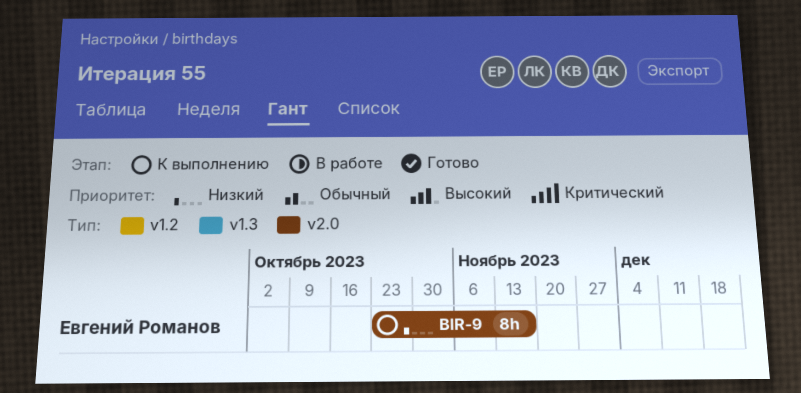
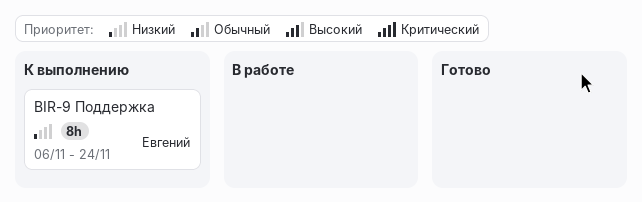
BIR-9, start: Oct 23 -> Nov 6
BIR-9, due: Nov 17 -> Nov 24

